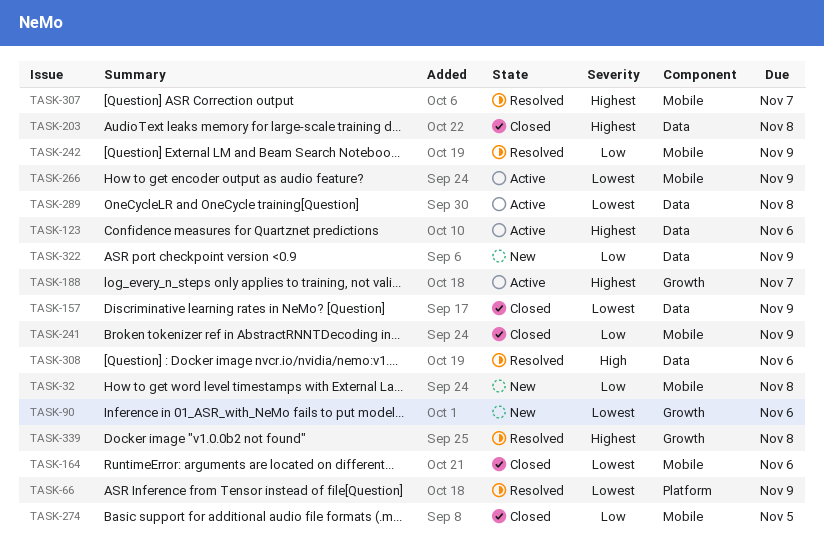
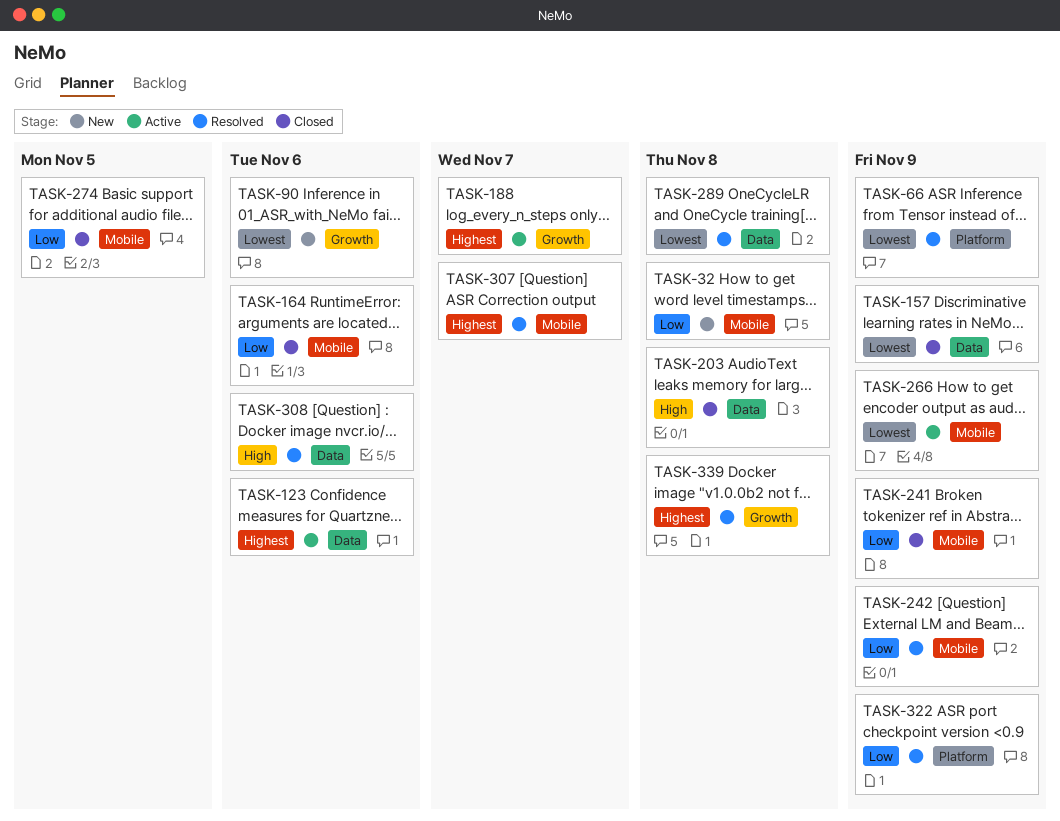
TASK-164, priority: Lowest -> Low
TASK-203, priority: Highest -> High
TASK-289, status: Active -> Resolved
TASK-322, status: New -> Resolved
TASK-322, label: Data -> Platform

